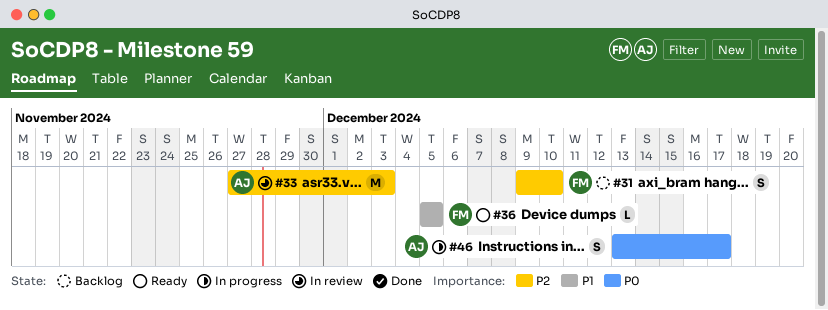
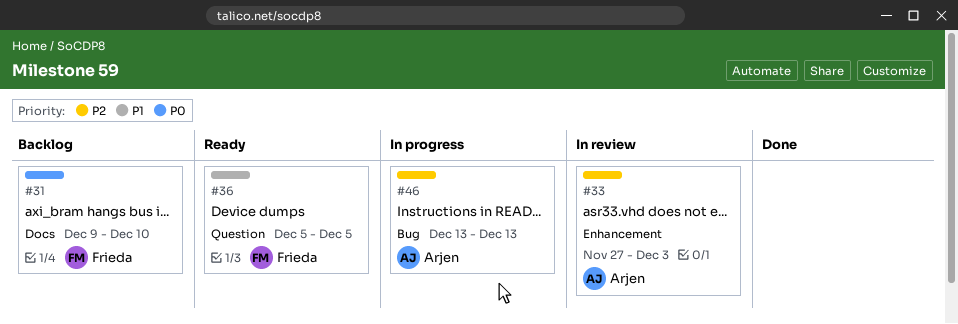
#31, priority: P2 -> P0
#46, priority: P0 -> P2
#46, due: Dec 17 -> Dec 13

